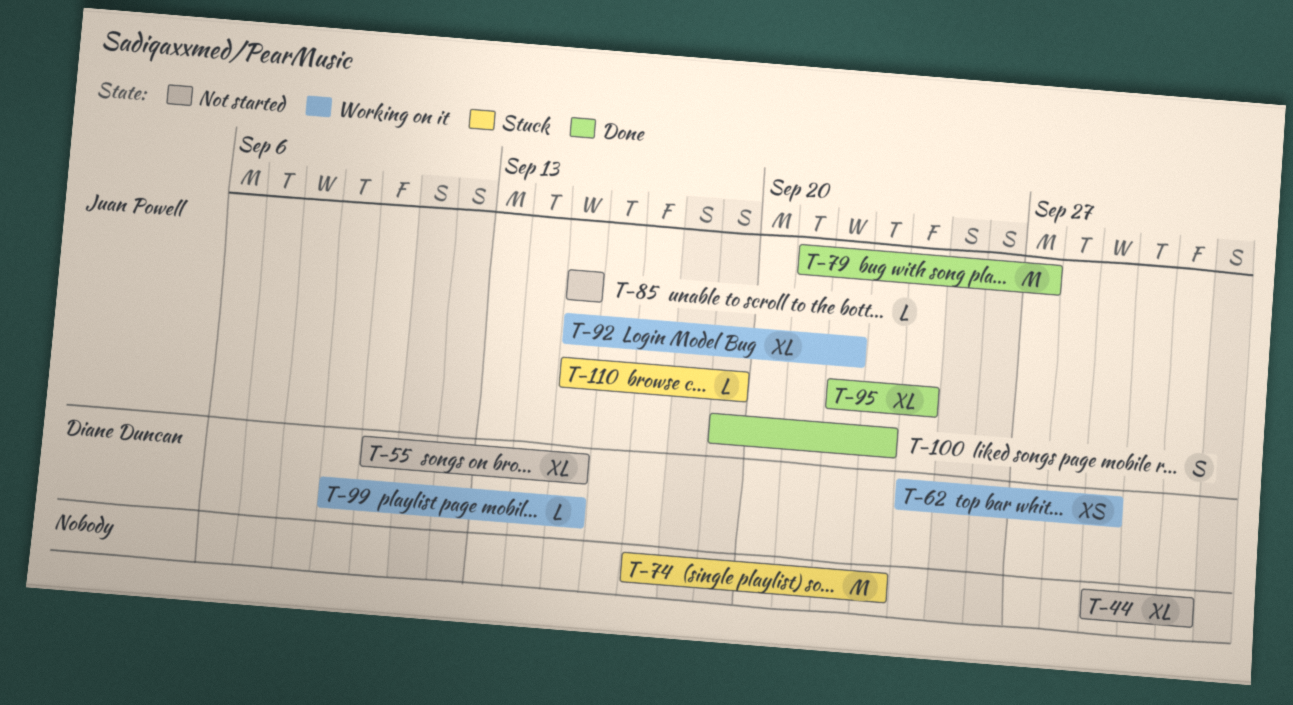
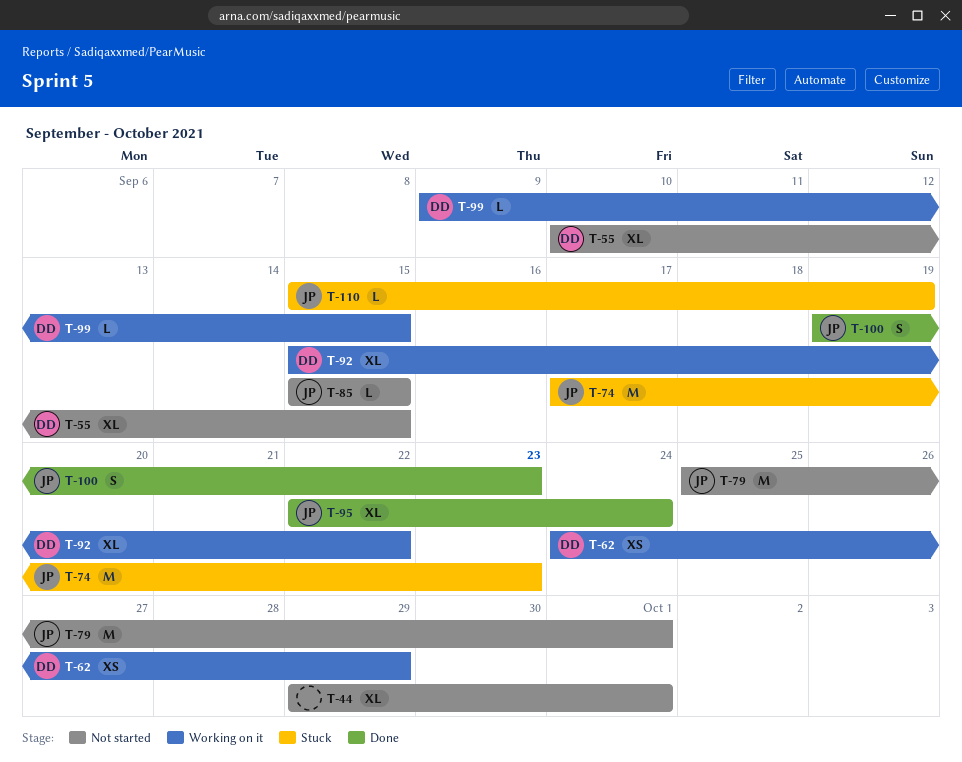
T-74, owner: none -> Juan Powell
T-79, status: Done -> Not started
T-79, start: Sep 21 -> Sep 25
T-79, due: Sep 27 -> Oct 1
T-92, owner: Juan Powell -> Diane Duncan

